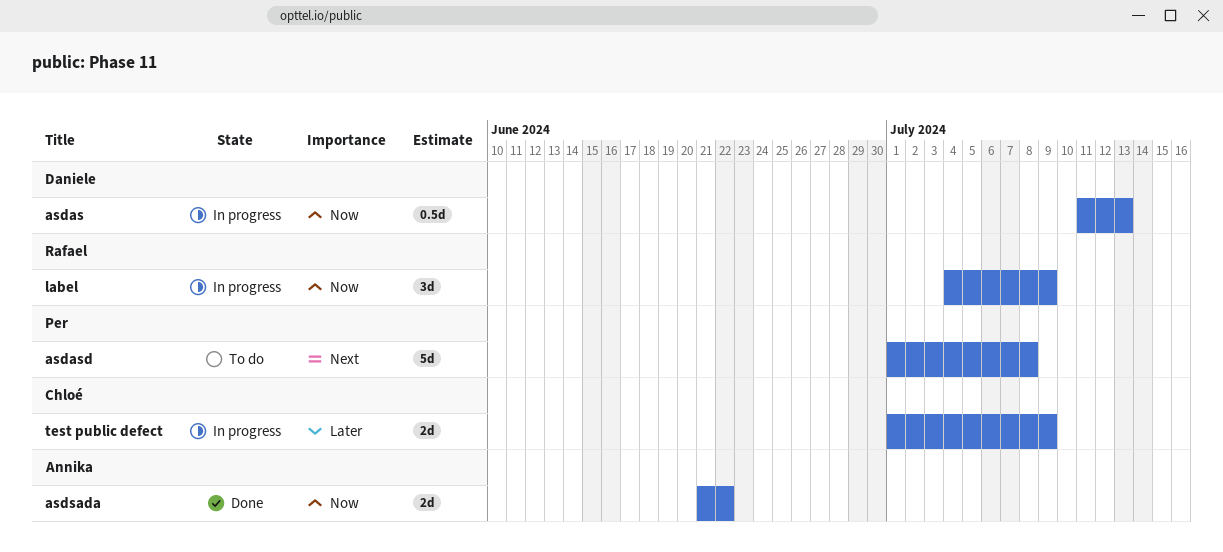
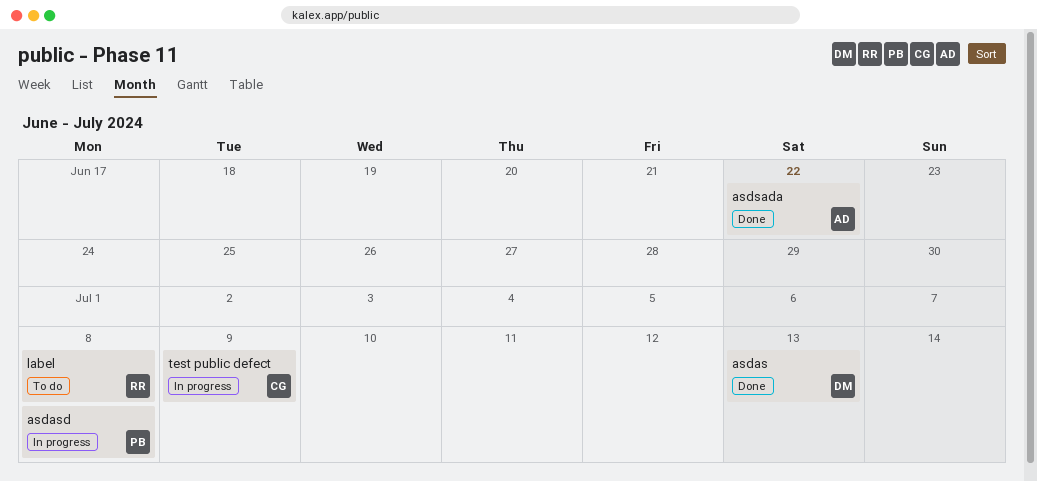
asdas, status: In progress -> Done
asdasd, status: To do -> In progress
label, status: In progress -> To do
label, due: Jul 9 -> Jul 8

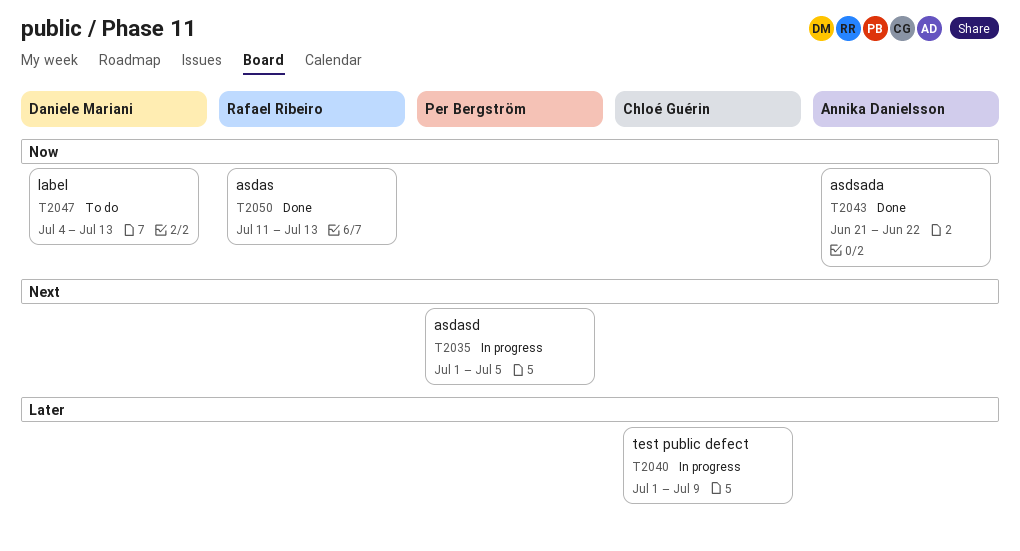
asdas, owner: Daniele Mariani -> Rafael Ribeiro
asdasd, due: Jul 8 -> Jul 5
label, owner: Rafael Ribeiro -> Daniele Mariani
label, due: Jul 8 -> Jul 13

